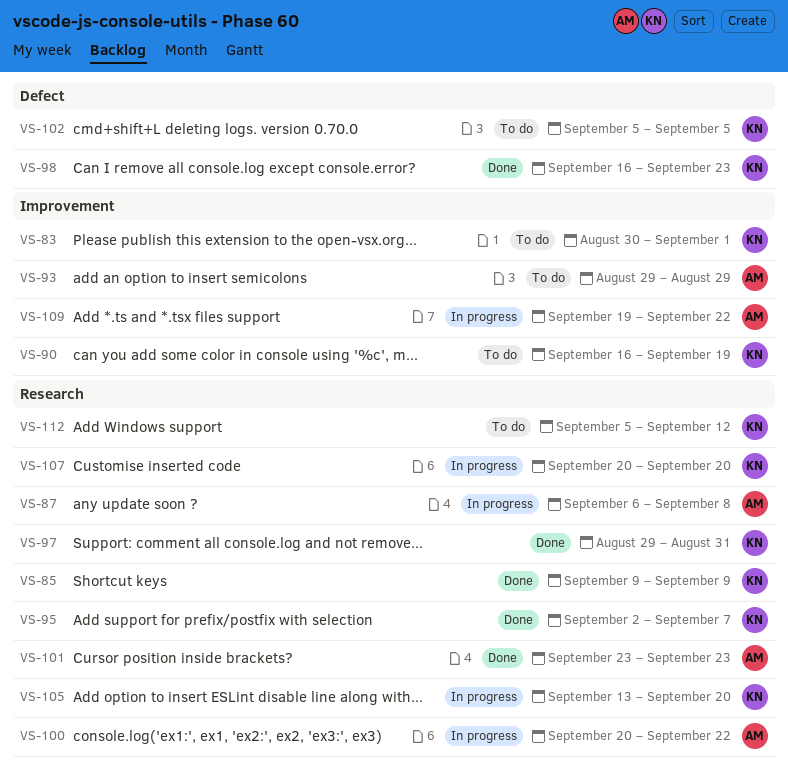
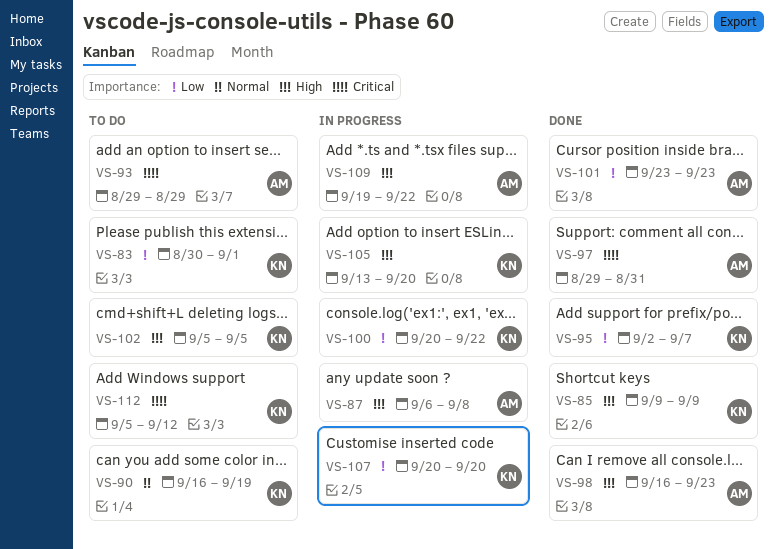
VS-97, owner: KN -> AM
VS-98, owner: KN -> AM
VS-100, owner: AM -> KN

